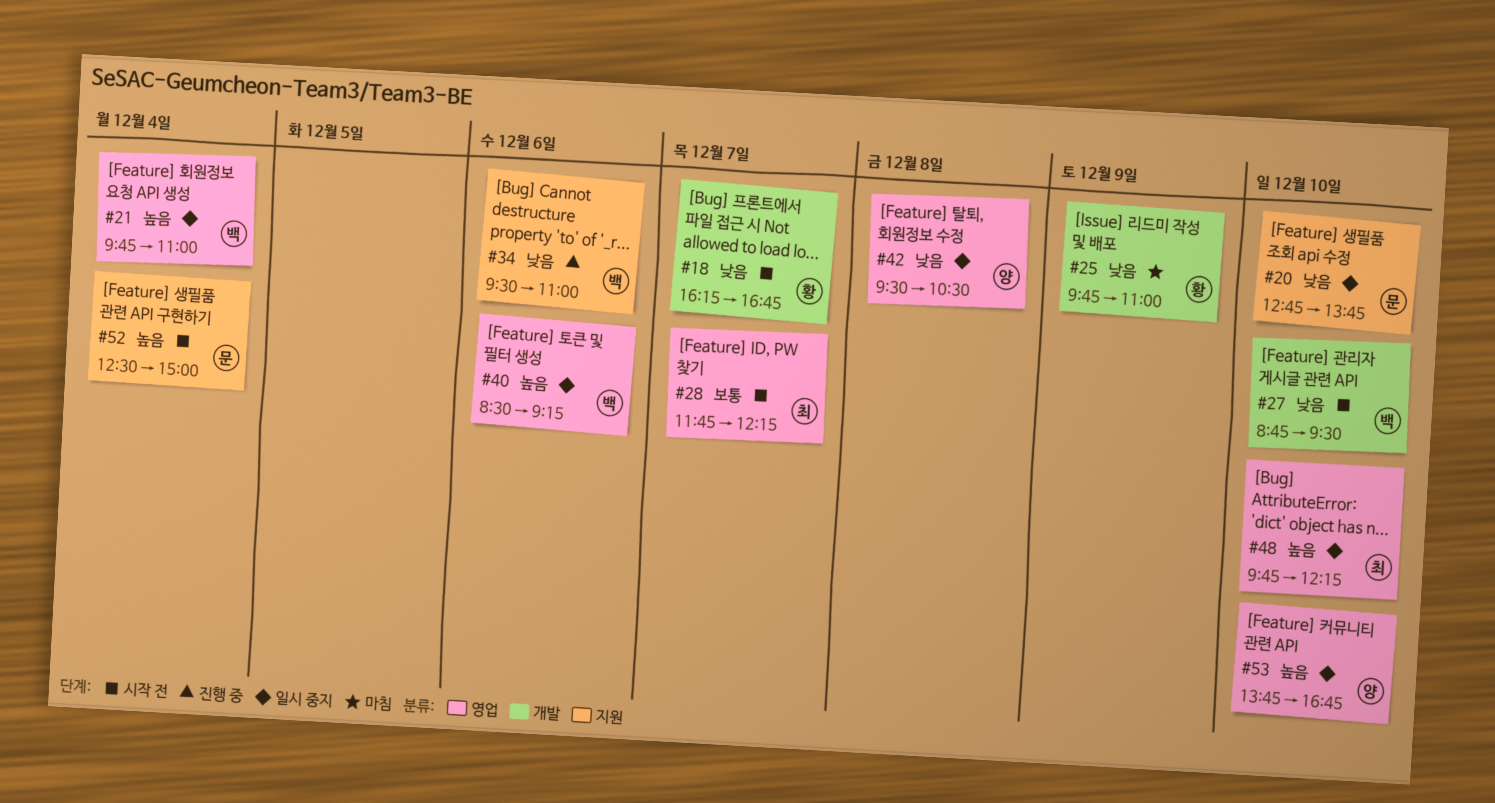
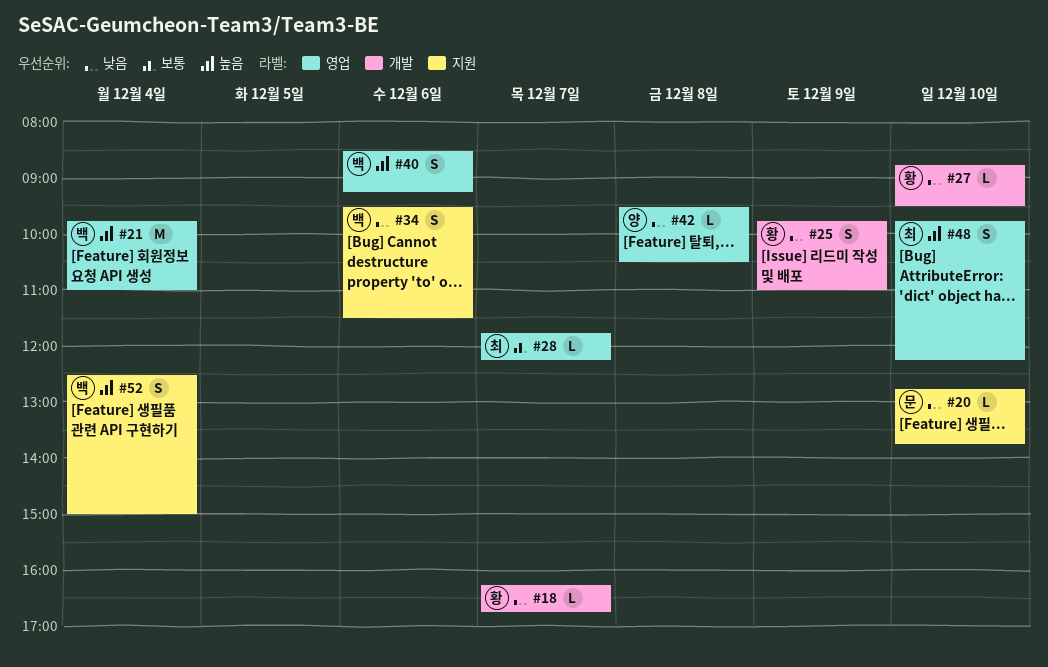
#27, owner: 백 -> 황
#34, ends: 11:00 -> 11:30
#52, owner: 문 -> 백
#53: present -> none

